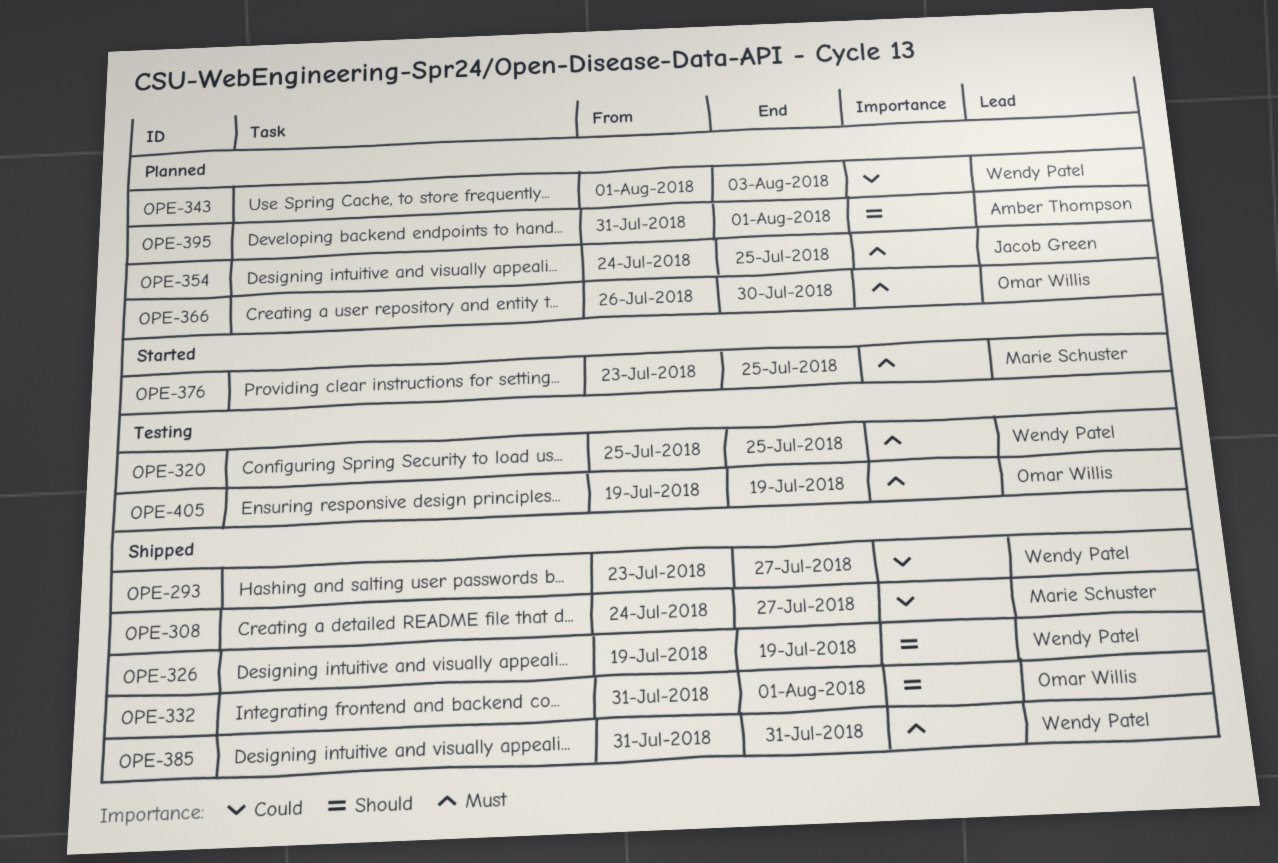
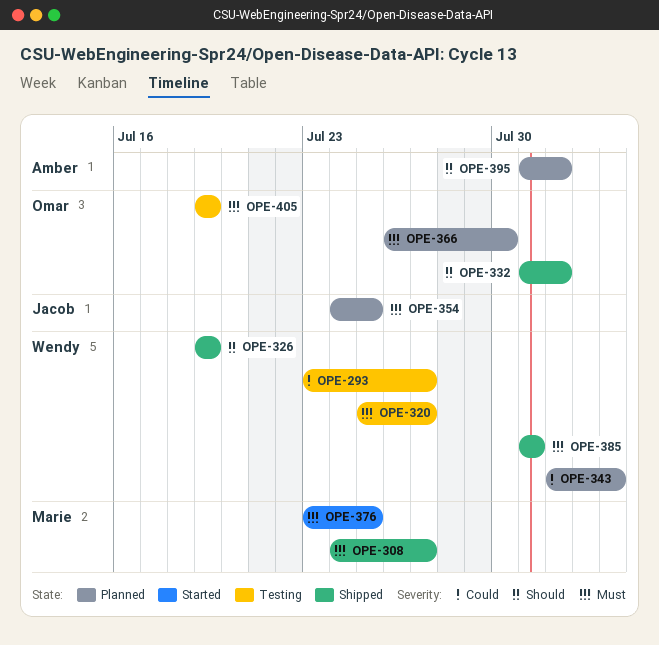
OPE-293, status: Shipped -> Testing
OPE-308, priority: Could -> Must
OPE-320, due: Jul 25 -> Jul 27

